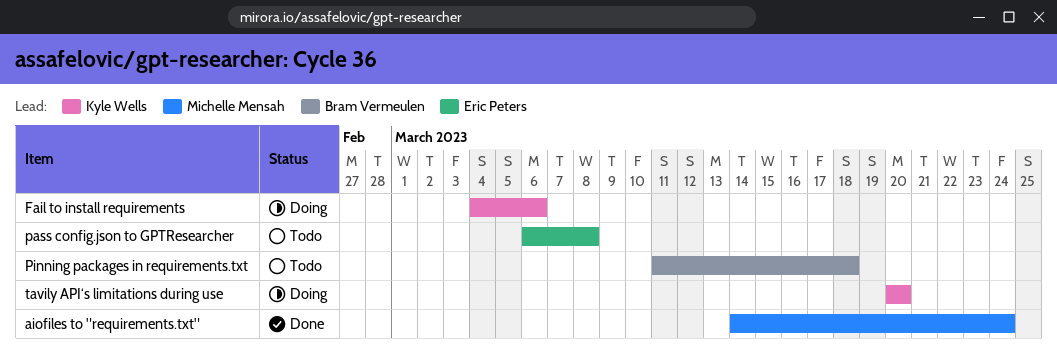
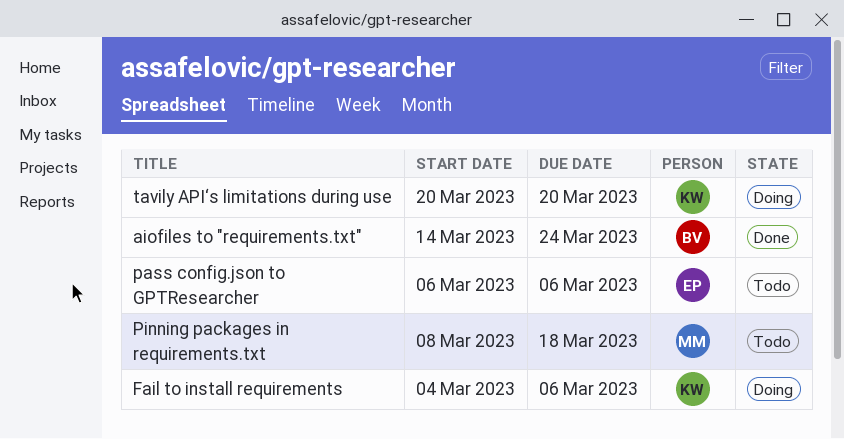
aiofiles to "requirements.txt", owner: Michelle Mensah -> Bram Vermeulen
pass config.json to GPTResearcher, due: Mar 8 -> Mar 6
Pinning packages in requirements.txt, owner: Bram Vermeulen -> Michelle Mensah
Pinning packages in requirements.txt, start: Mar 11 -> Mar 8

